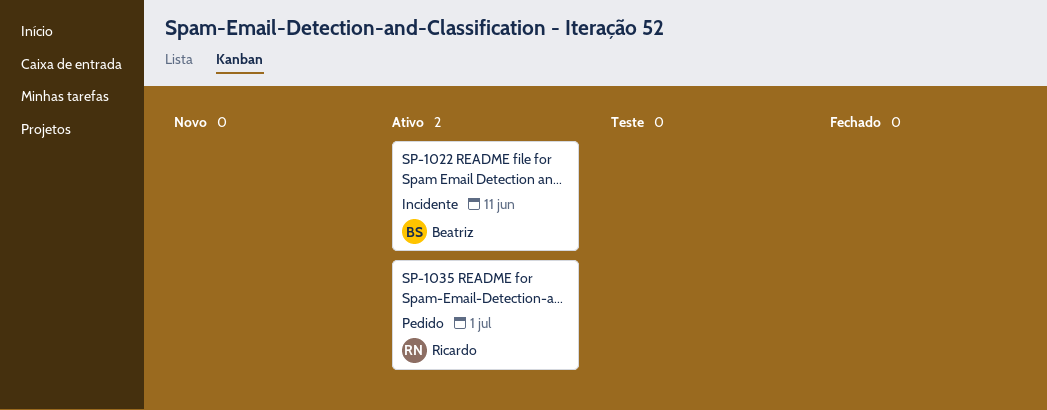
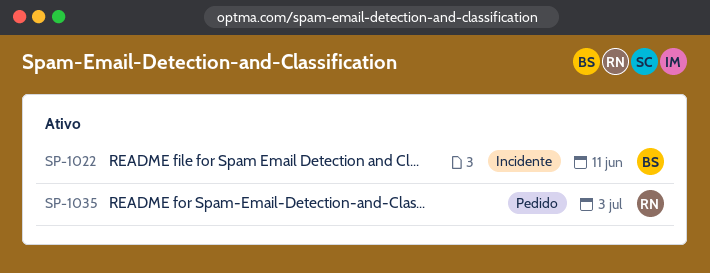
SP-1035, due: Jul 1 -> Jul 3

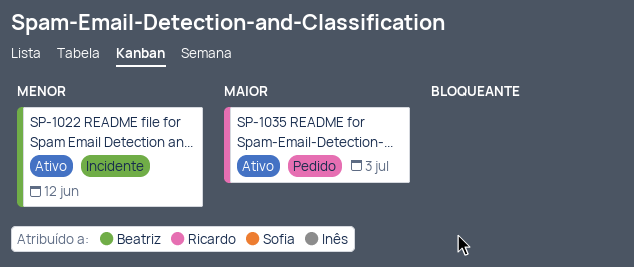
SP-1022, due: Jun 11 -> Jun 12

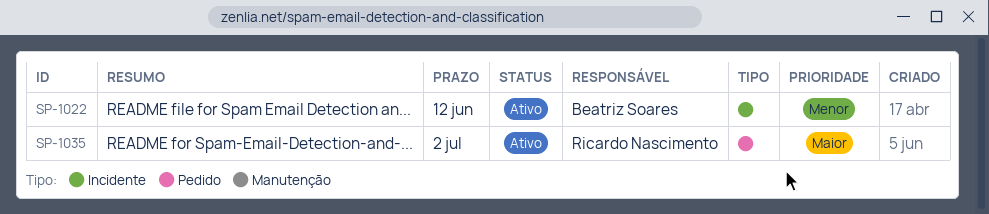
SP-1035, due: Jul 3 -> Jul 2

